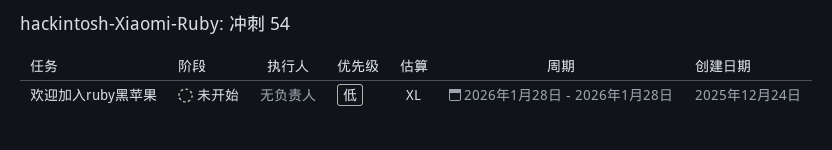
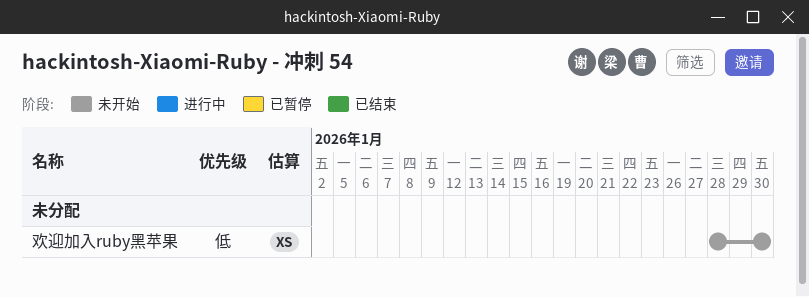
欢迎加入ruby黑苹果, estimate: XL -> XS
欢迎加入ruby黑苹果, due: Jan 28 -> Jan 30

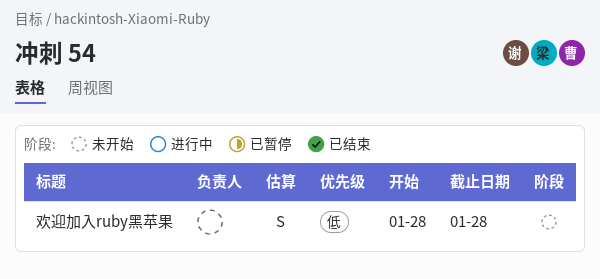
欢迎加入ruby黑苹果, estimate: XS -> S
欢迎加入ruby黑苹果, due: Jan 30 -> Jan 28

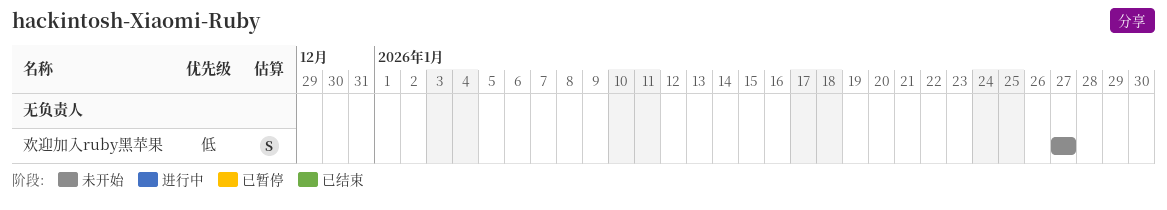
欢迎加入ruby黑苹果, start: Jan 28 -> Jan 27
欢迎加入ruby黑苹果, due: Jan 28 -> Jan 27

